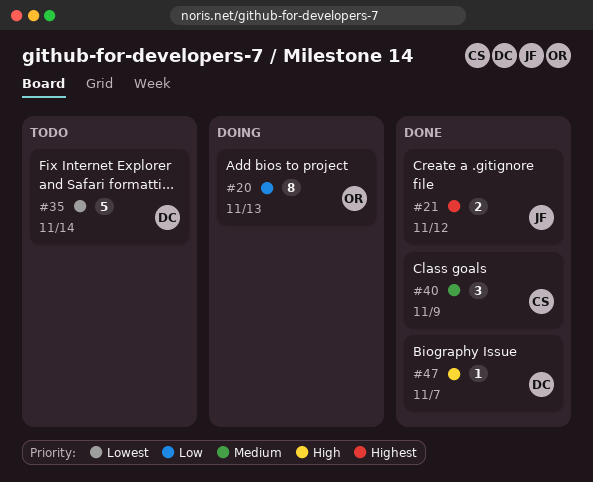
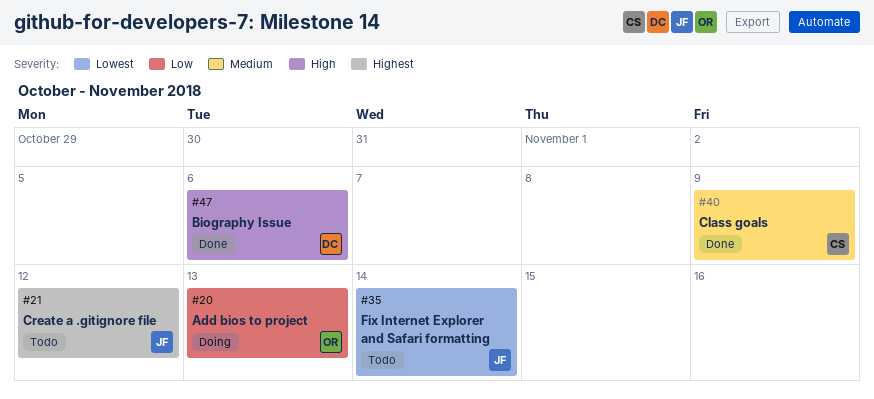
#21, status: Done -> Todo
#35, owner: DC -> JF
#47, due: Nov 7 -> Nov 6

